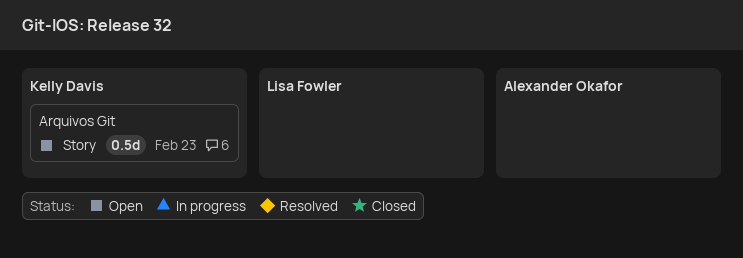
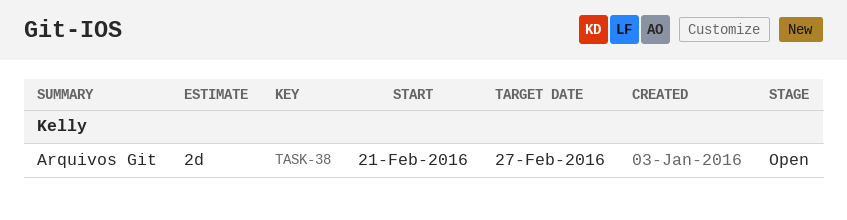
Arquivos Git, estimate: 0.5d -> 2d
Arquivos Git, due: Feb 23 -> Feb 27

